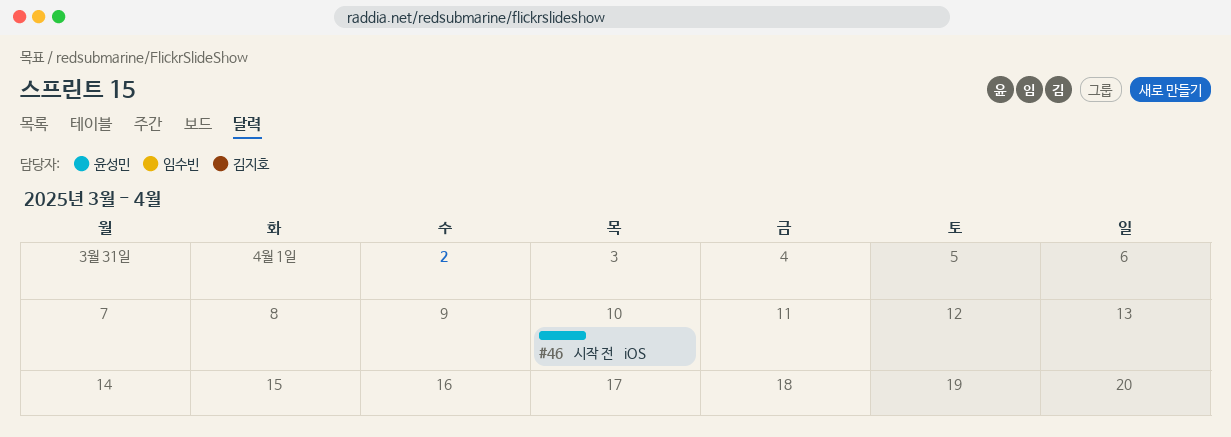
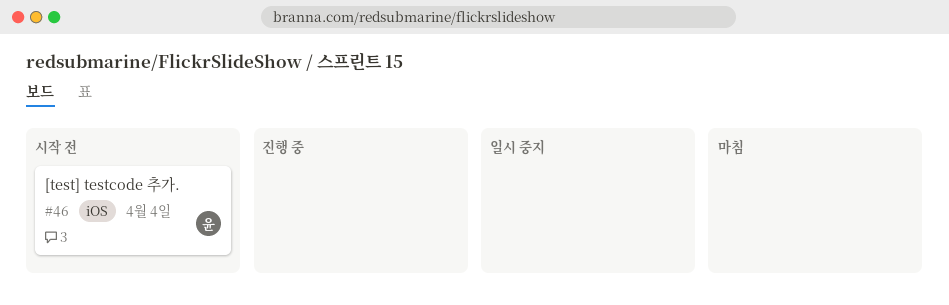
#46, due: Apr 10 -> Apr 4

